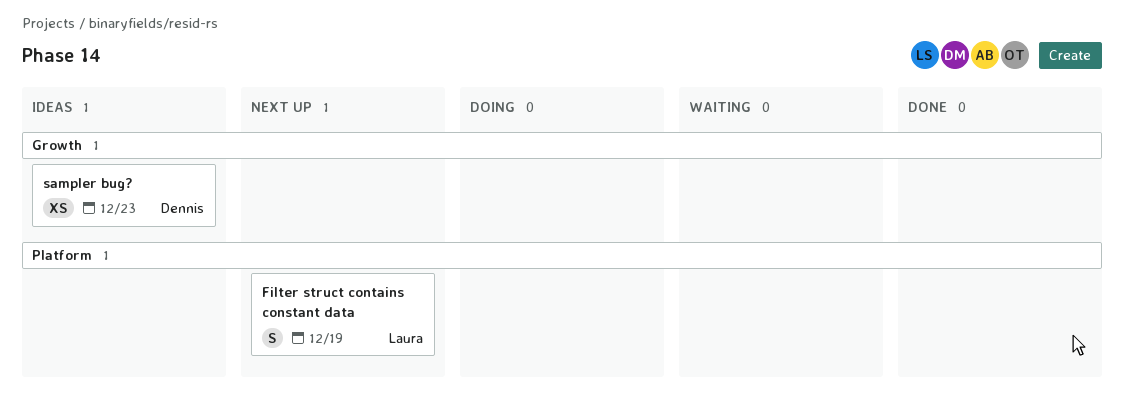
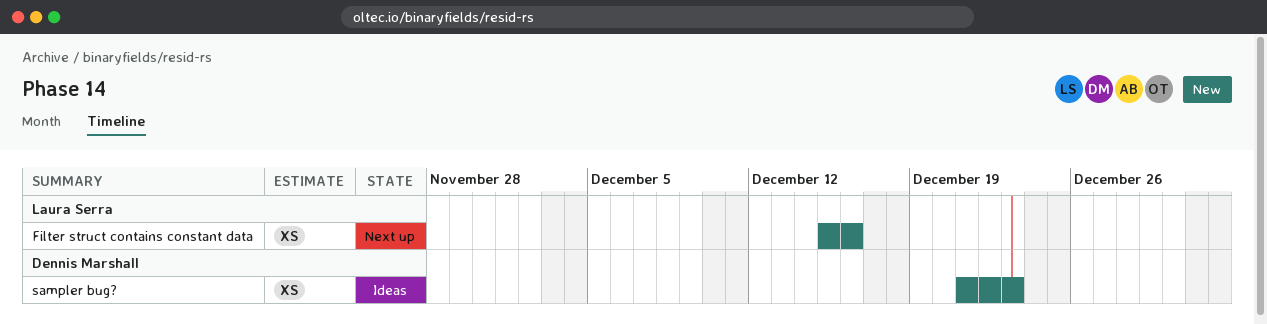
Filter struct contains constant data, estimate: S -> XS
Filter struct contains constant data, due: Dec 19 -> Dec 16

